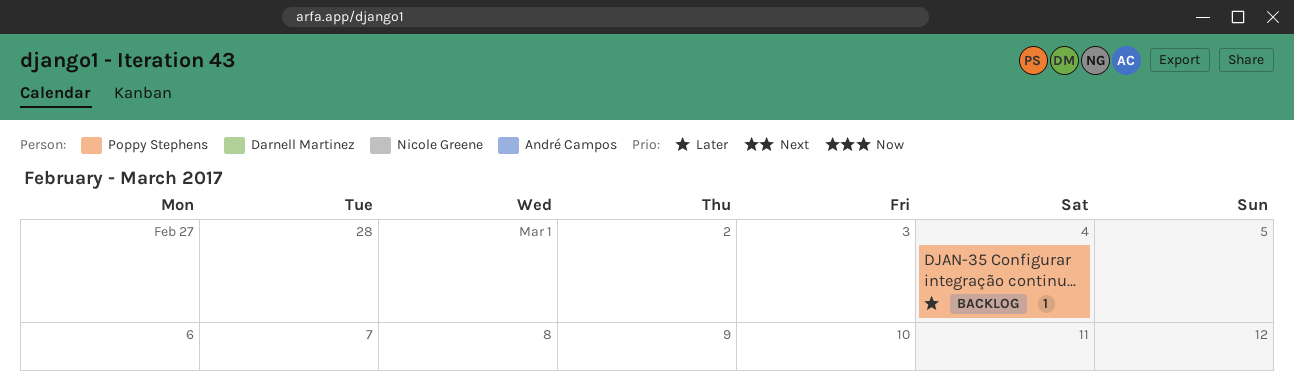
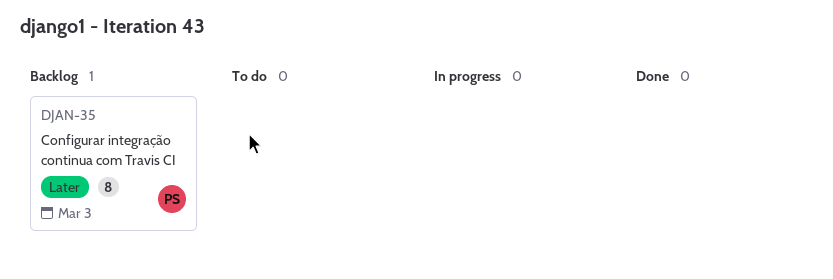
DJAN-35, estimate: 1 -> 8
DJAN-35, due: Mar 4 -> Mar 3

